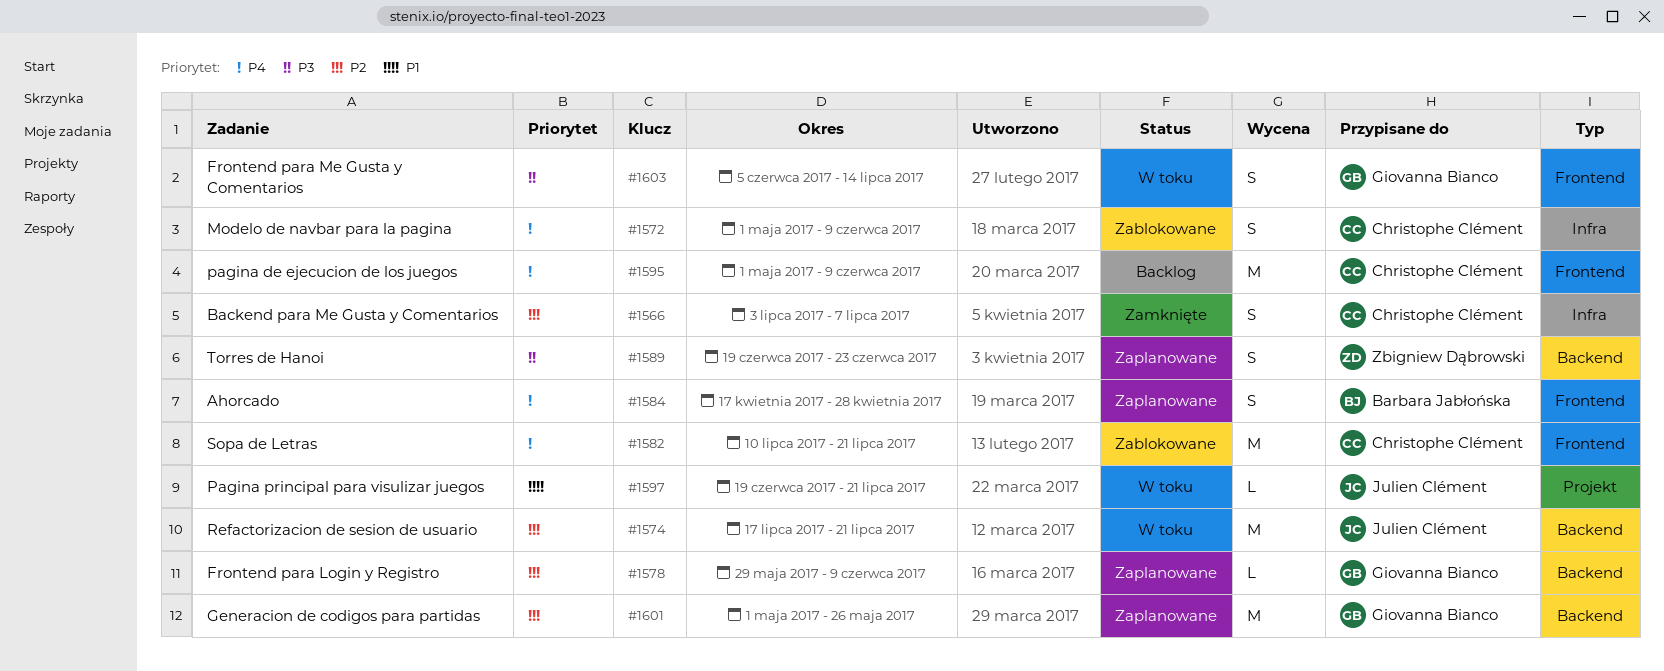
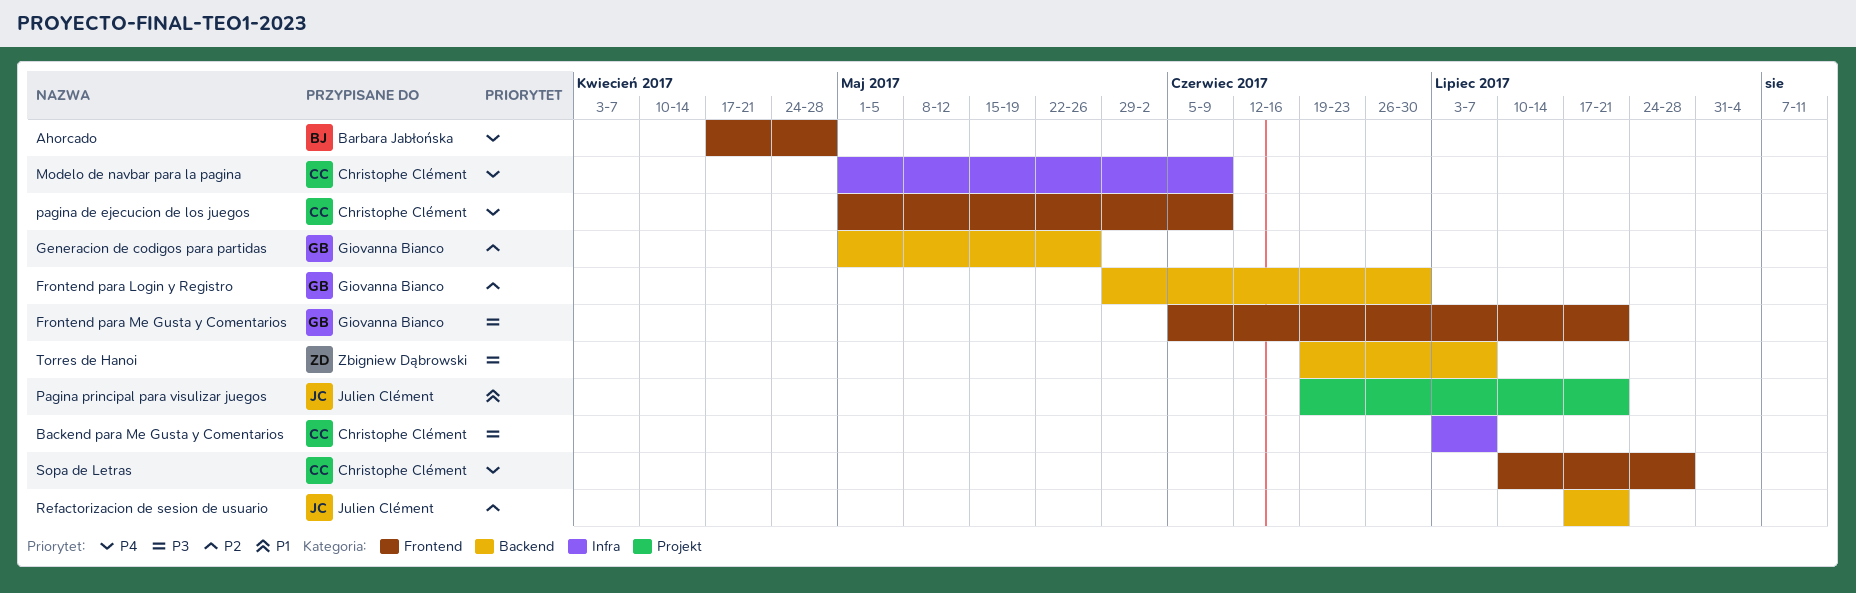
Backend para Me Gusta y Comentarios, priority: P2 -> P3
Frontend para Login y Registro, due: Jun 9 -> Jun 30
Frontend para Me Gusta y Comentarios, due: Jul 14 -> Jul 21
Sopa de Letras, due: Jul 21 -> Jul 28
Torres de Hanoi, due: Jun 23 -> Jul 7

